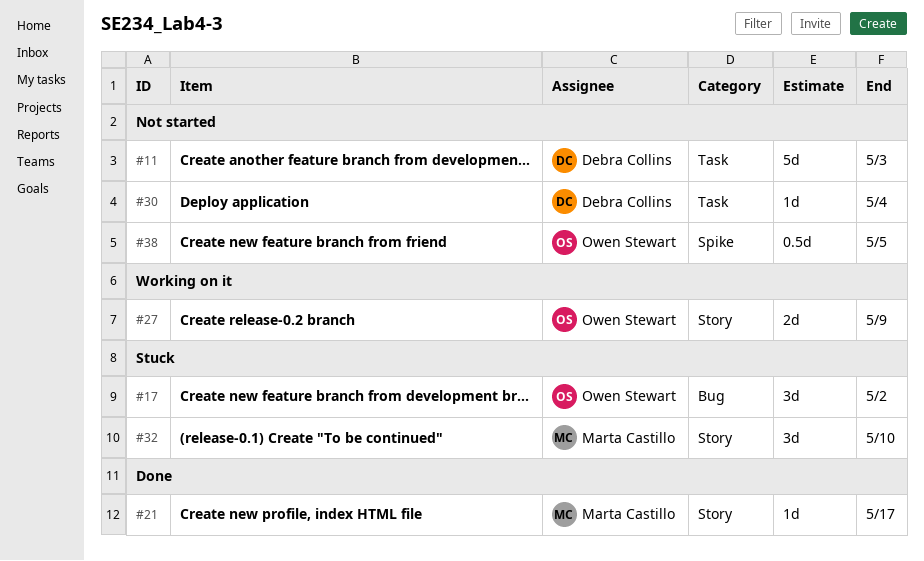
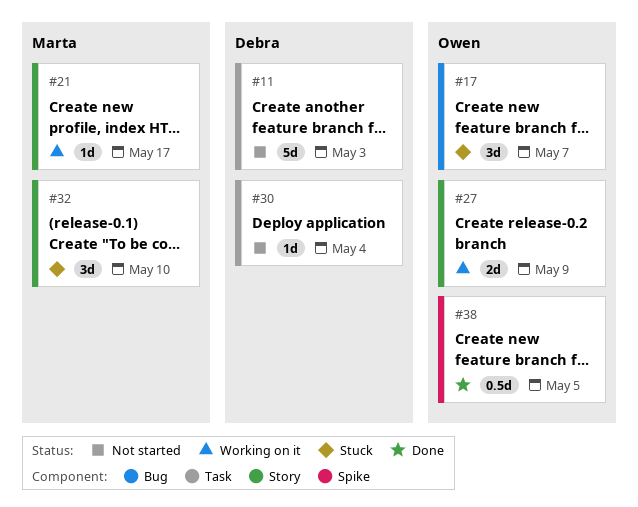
#17, due: May 2 -> May 7
#21, status: Done -> Working on it
#38, status: Not started -> Done

